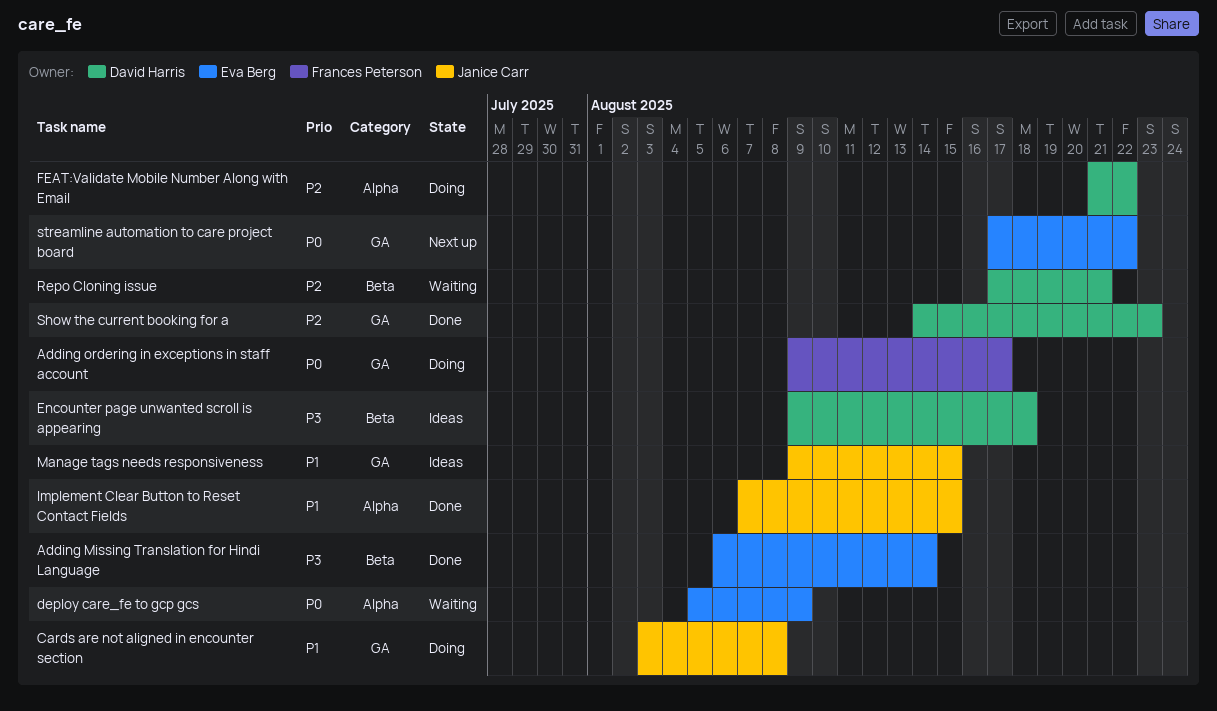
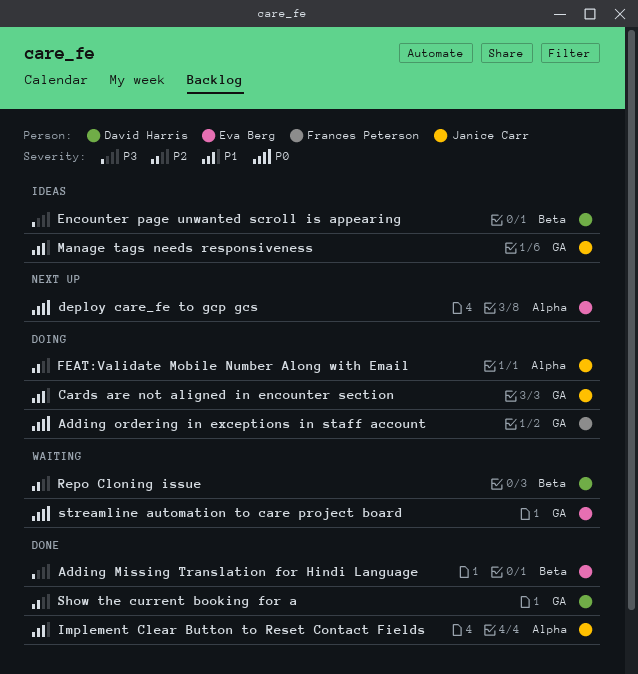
deploy care_fe to gcp gcs, status: Waiting -> Next up
FEAT:Validate Mobile Number Along with Email, owner: David Harris -> Janice Carr
streamline automation to care project board, status: Next up -> Waiting

